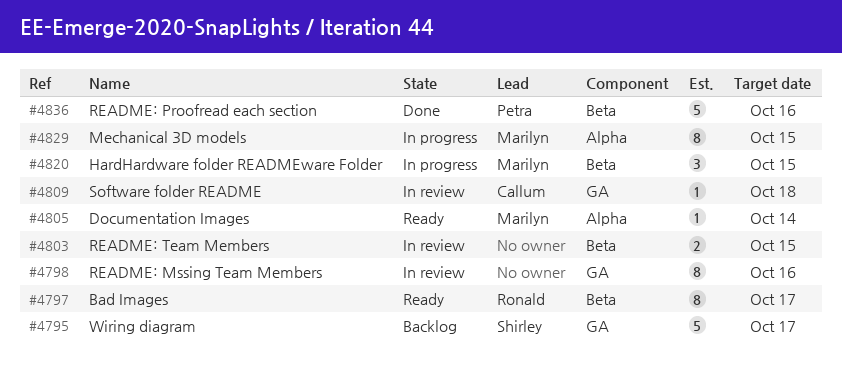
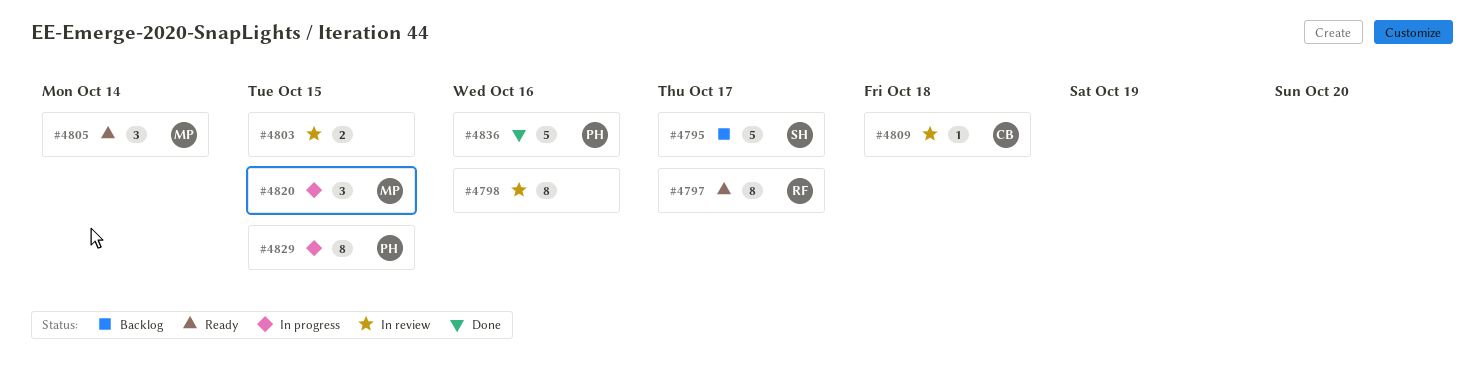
#4805, estimate: 1 -> 3
#4829, owner: Marilyn -> Petra

